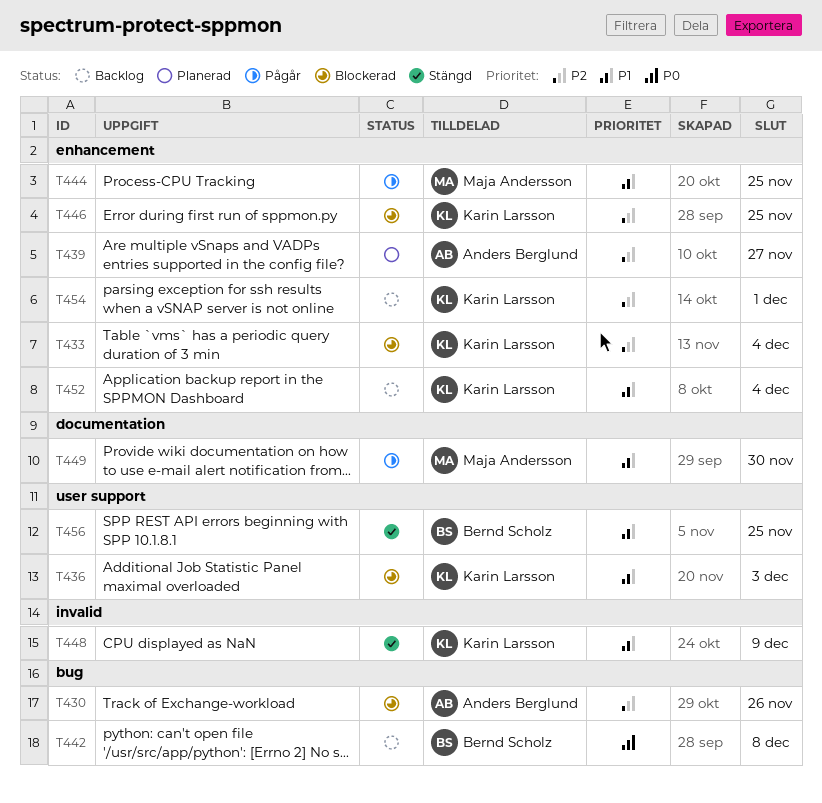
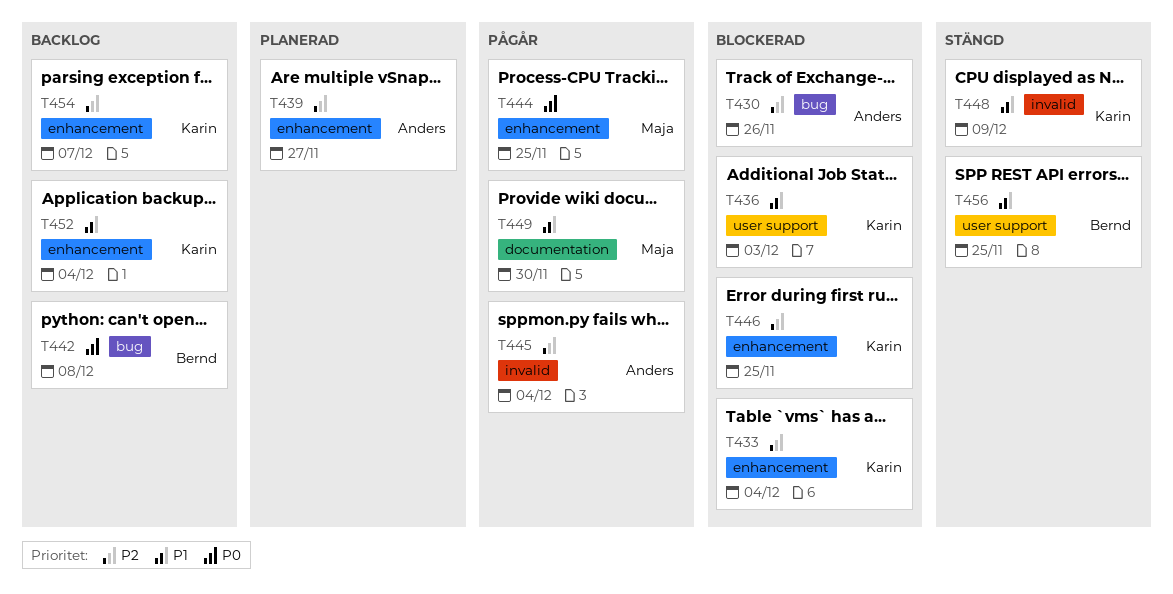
T444, priority: P1 -> P0
T445: none -> present
T454, due: Dec 1 -> Dec 7

